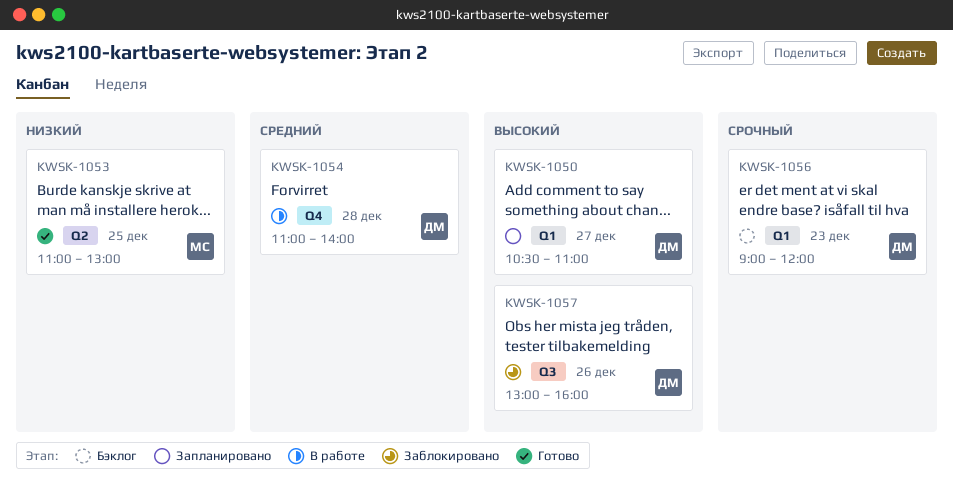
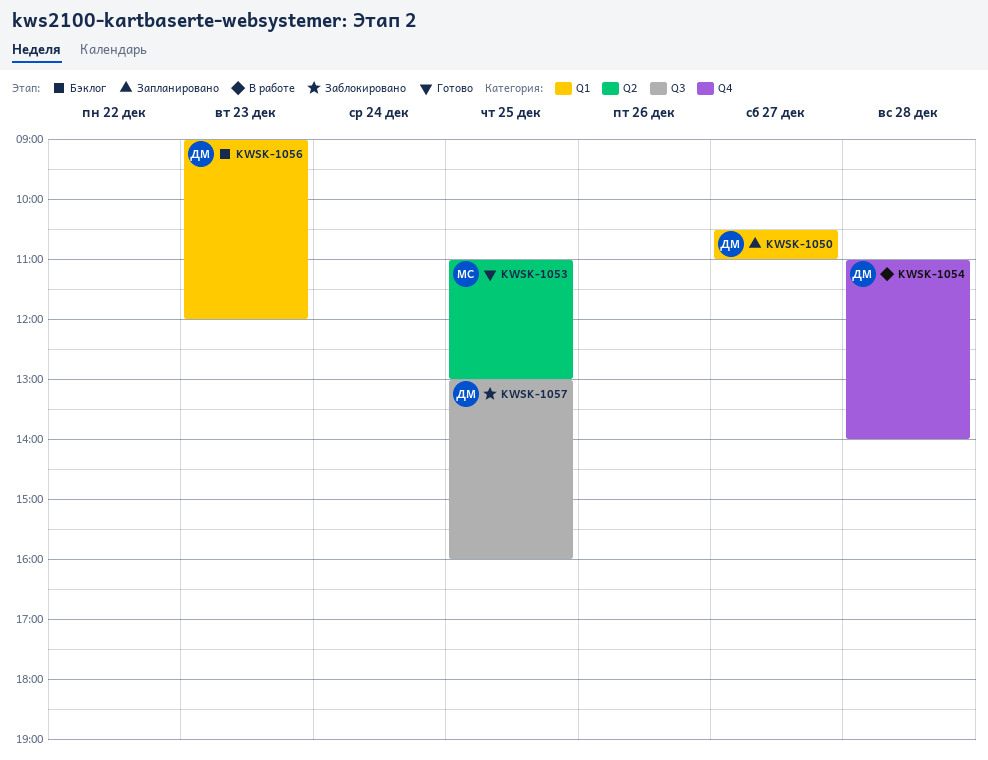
KWSK-1057, day: Dec 26 -> Dec 25

